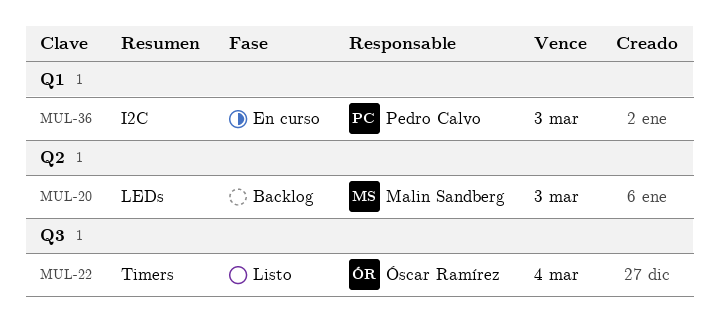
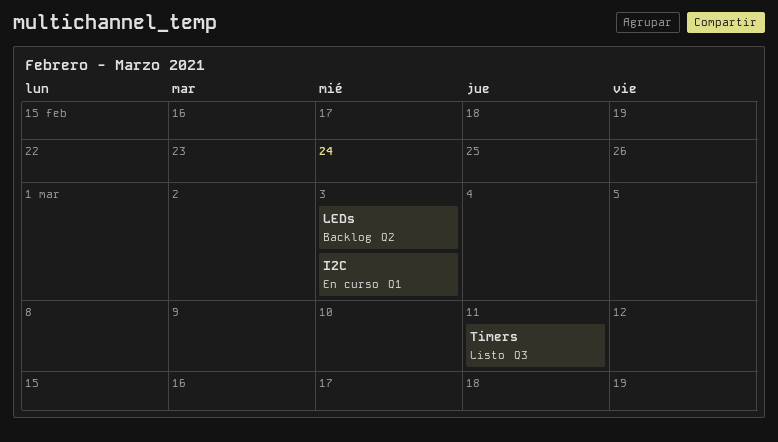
Timers, due: Mar 4 -> Mar 11

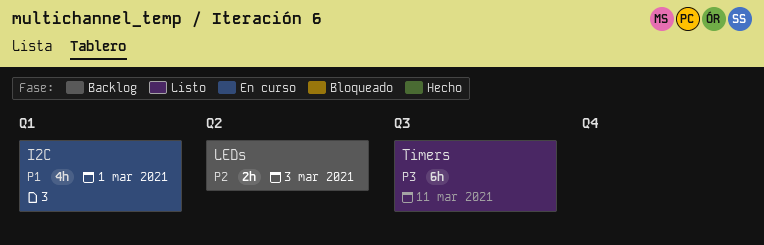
I2C, due: Mar 3 -> Mar 1

